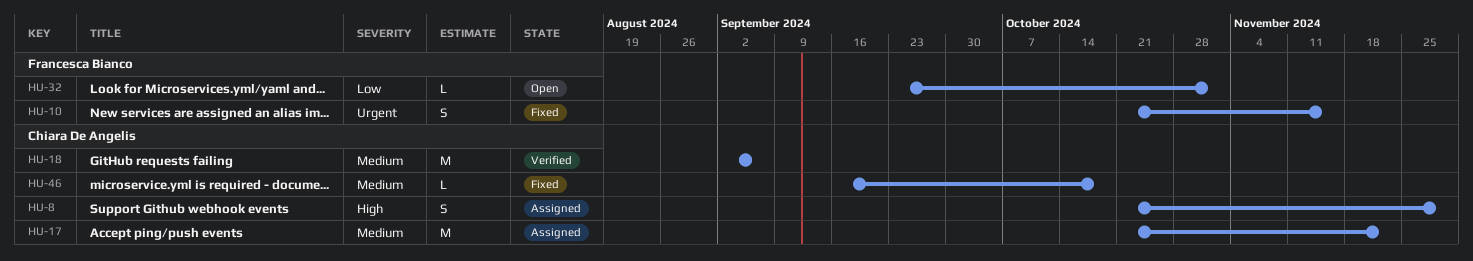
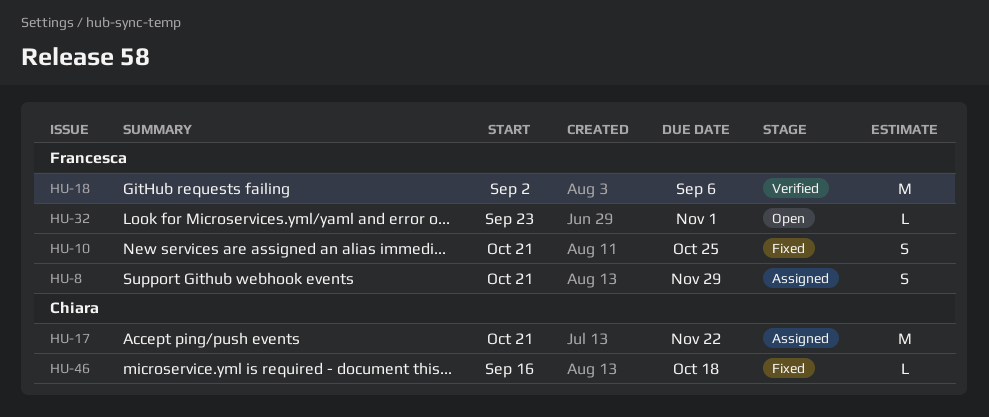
HU-8, owner: Chiara De Angelis -> Francesca Bianco
HU-10, due: Nov 15 -> Oct 25
HU-18, owner: Chiara De Angelis -> Francesca Bianco

